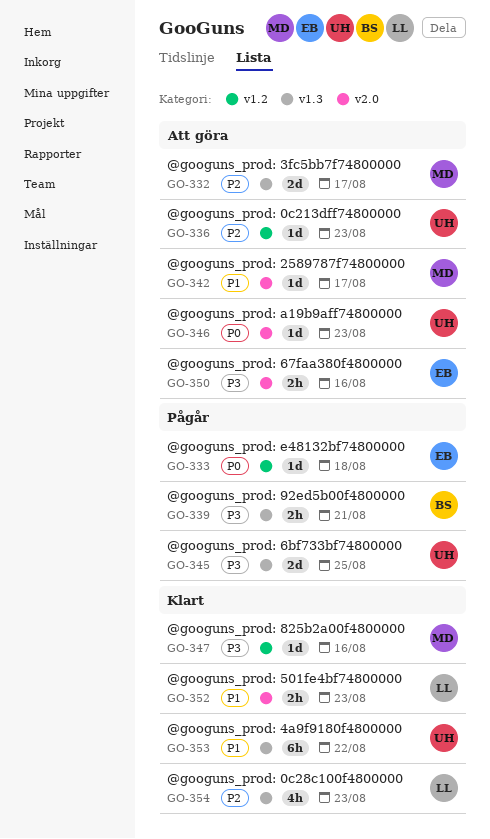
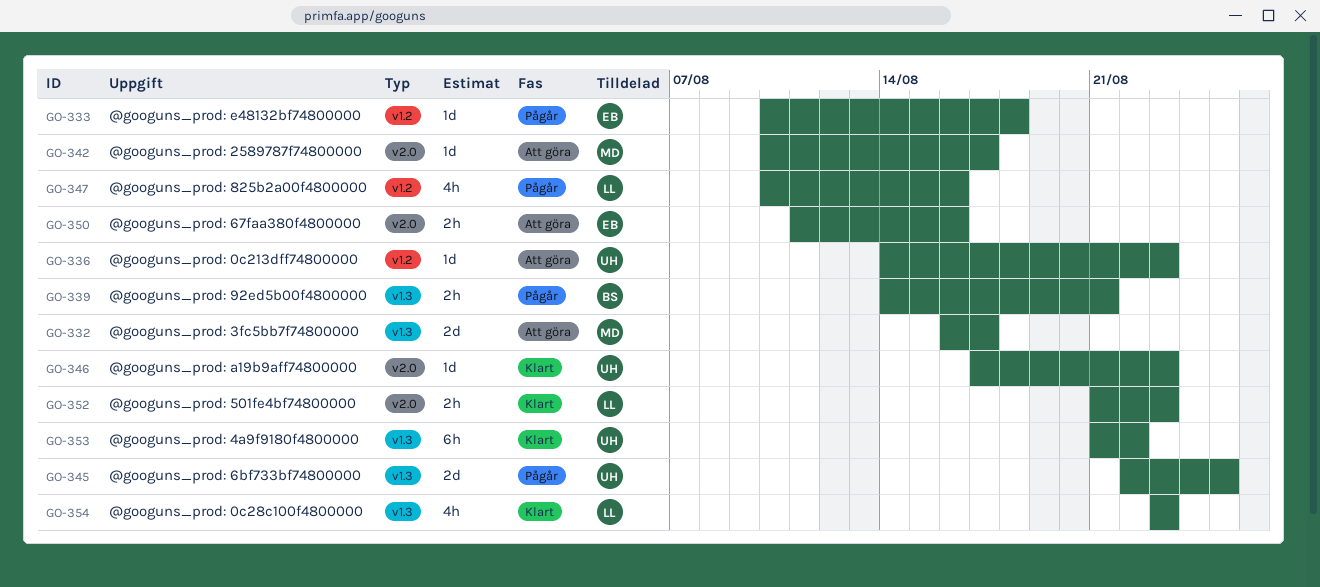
GO-346, status: Att göra -> Klart
GO-347, status: Klart -> Pågår
GO-347, owner: MD -> LL
GO-347, estimate: 1d -> 4h

